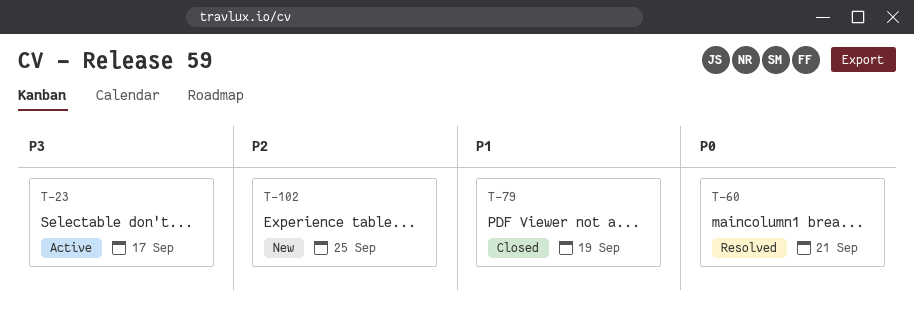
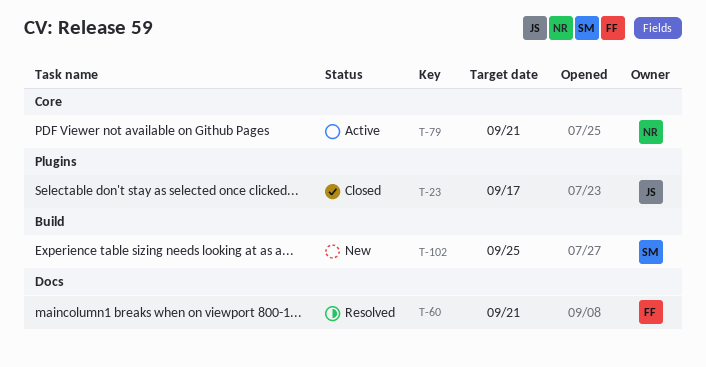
T-23, status: Active -> Closed
T-79, status: Closed -> Active
T-79, due: Sep 19 -> Sep 21

